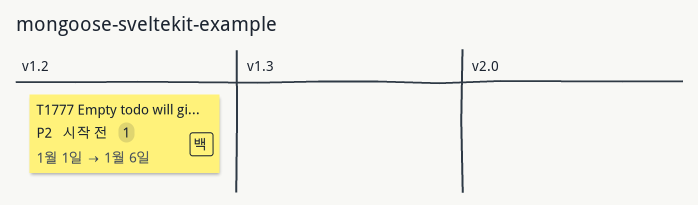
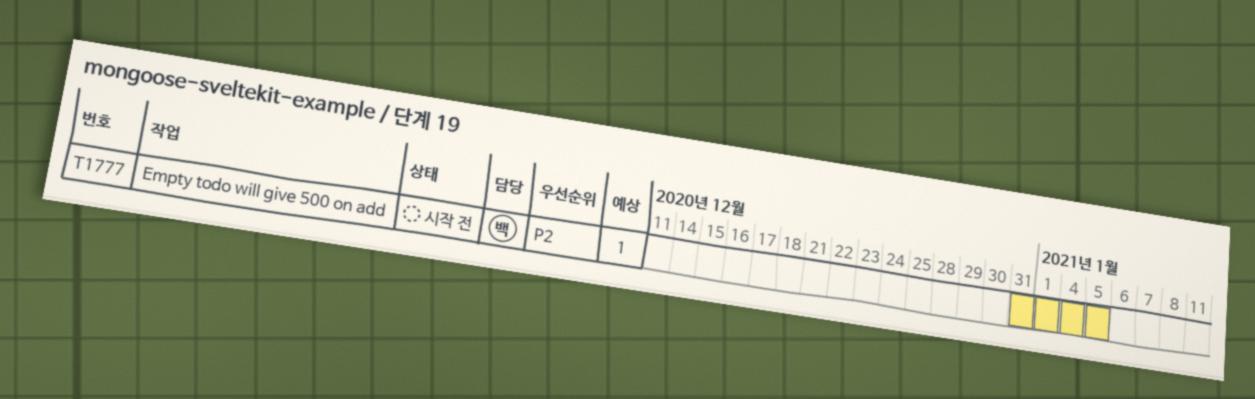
T1777, start: Jan 1 -> Dec 31
T1777, due: Jan 6 -> Jan 5

